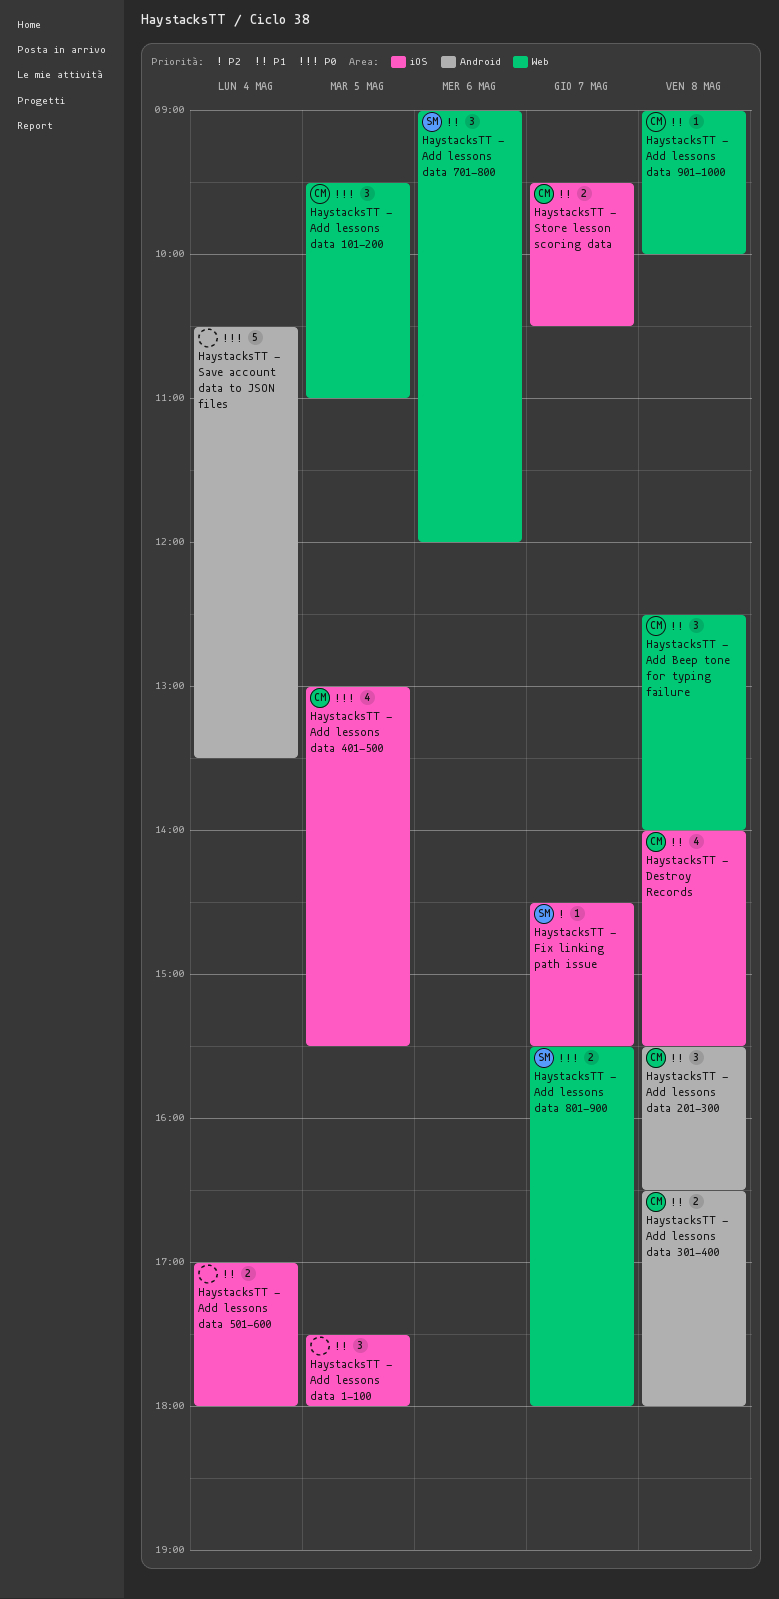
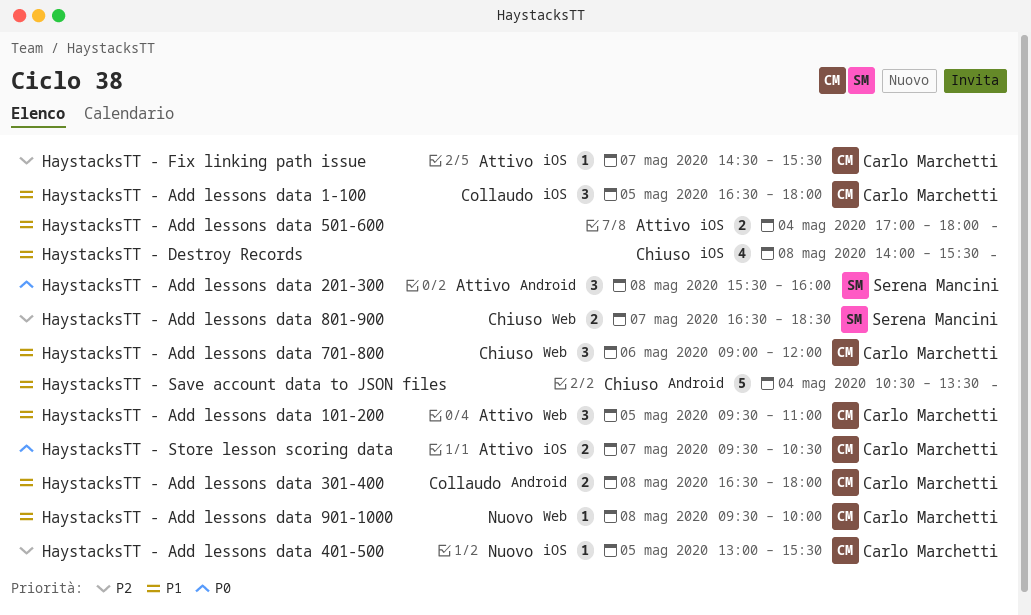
HaystacksTT - Add Beep tone for typing failure: present -> none
HaystacksTT - Add lessons data 1-100, owner: none -> Carlo Marchetti
HaystacksTT - Add lessons data 1-100, begins: 17:30 -> 16:30
HaystacksTT - Add lessons data 101-200, priority: P0 -> P1
HaystacksTT - Add lessons data 201-300, owner: Carlo Marchetti -> Serena Mancini
HaystacksTT - Add lessons data 201-300, priority: P1 -> P0
HaystacksTT - Add lessons data 201-300, ends: 16:30 -> 16:00
HaystacksTT - Add lessons data 401-500, priority: P0 -> P2
HaystacksTT - Add lessons data 401-500, estimate: 4 -> 1
HaystacksTT - Add lessons data 701-800, owner: Serena Mancini -> Carlo Marchetti
HaystacksTT - Add lessons data 801-900, priority: P0 -> P2
HaystacksTT - Add lessons data 801-900, begins: 15:30 -> 16:30
HaystacksTT - Add lessons data 801-900, ends: 18:00 -> 18:30
HaystacksTT - Add lessons data 901-1000, begins: 09:00 -> 09:30
HaystacksTT - Destroy Records, owner: Carlo Marchetti -> none
HaystacksTT - Fix linking path issue, owner: Serena Mancini -> Carlo Marchetti
HaystacksTT - Save account data to JSON files, priority: P0 -> P1
HaystacksTT - Store lesson scoring data, priority: P1 -> P0

